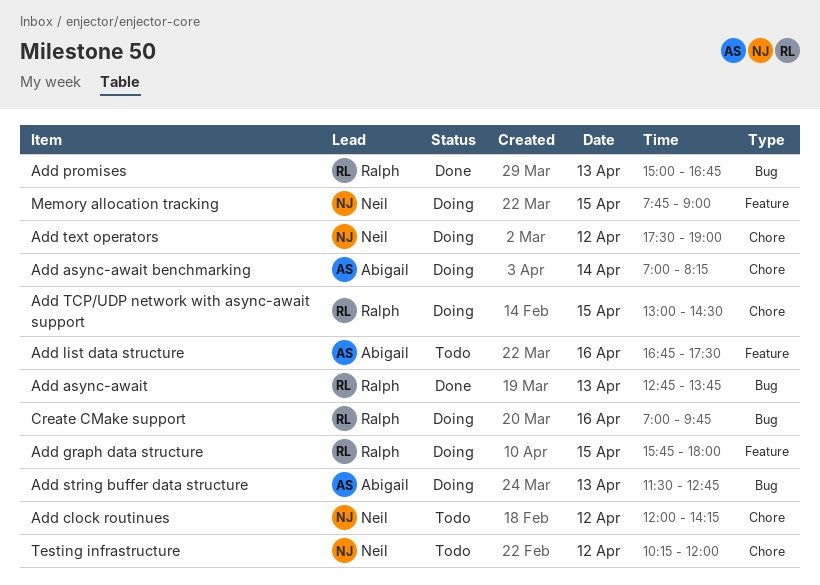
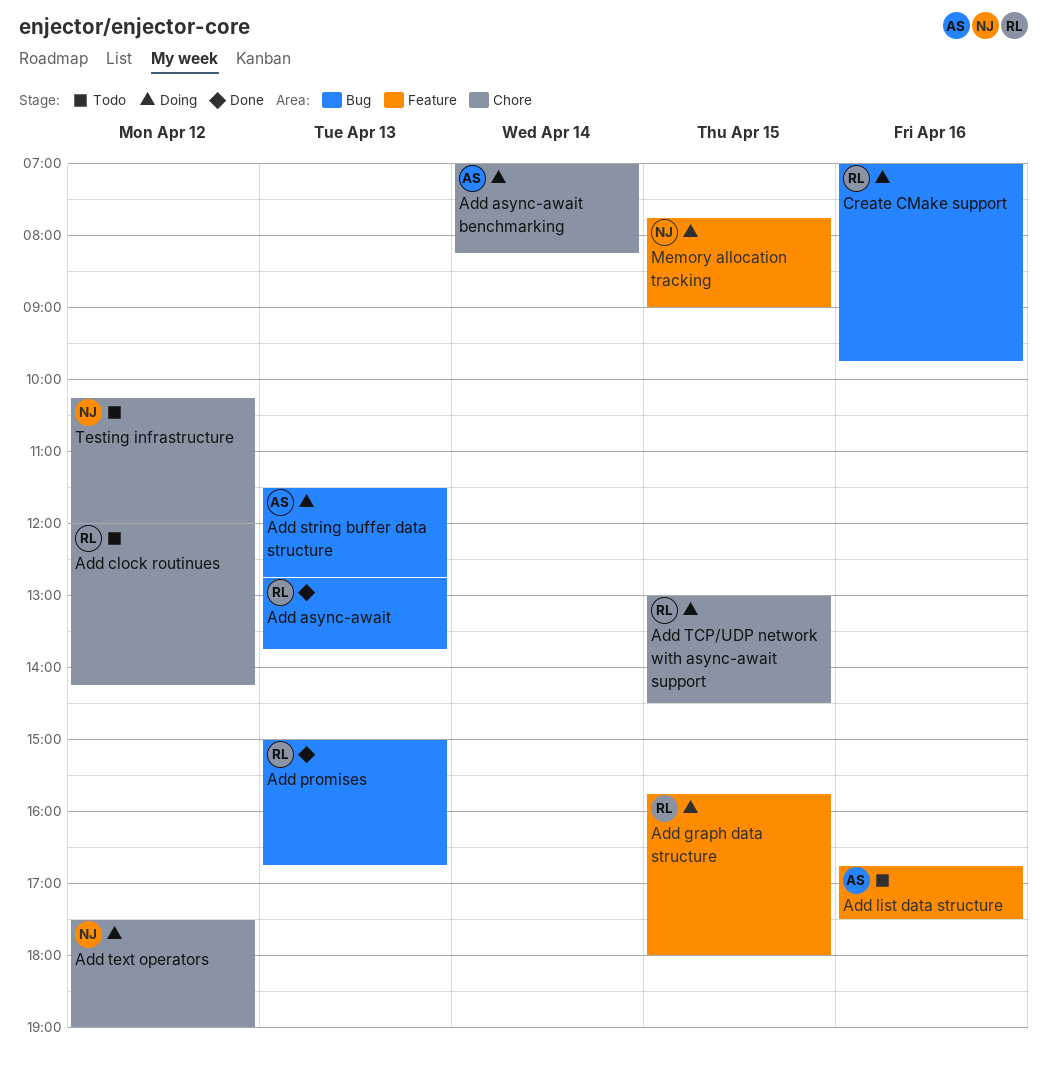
Add clock routinues, owner: Neil -> Ralph

